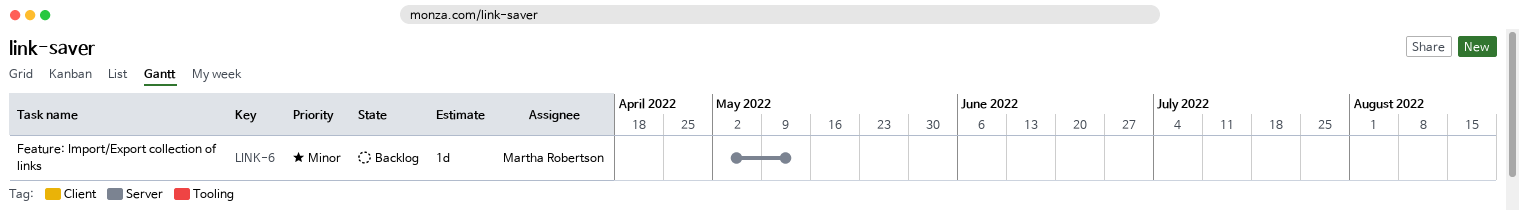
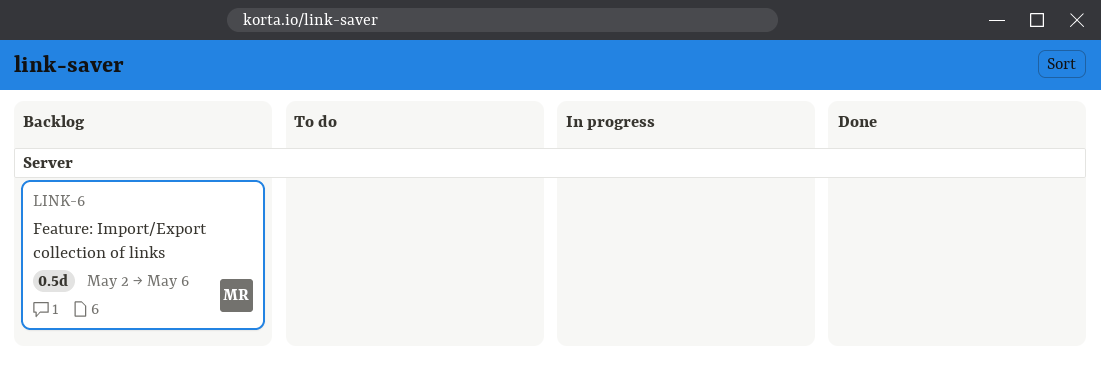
LINK-6, estimate: 1d -> 0.5d
LINK-6, due: May 13 -> May 6

